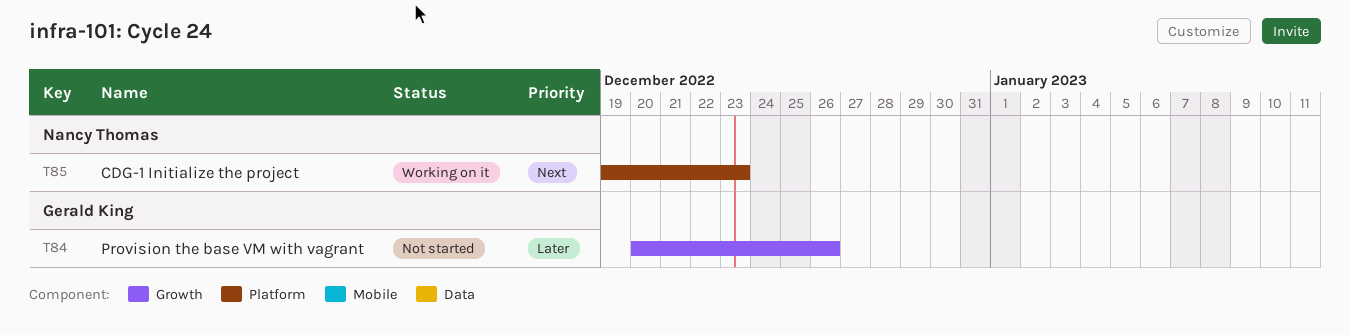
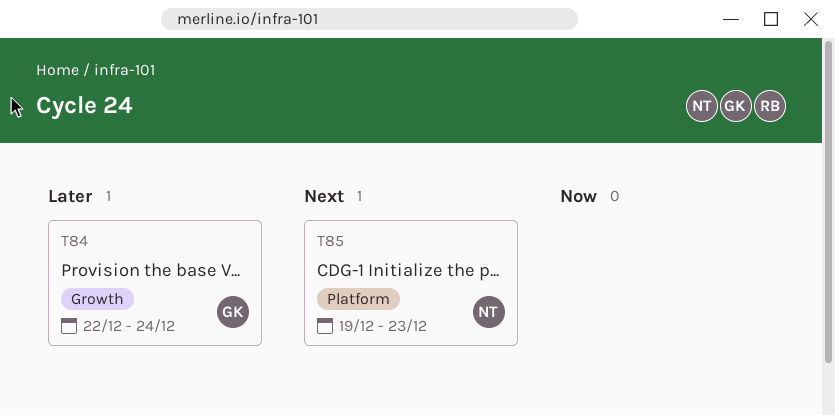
T84, start: Dec 20 -> Dec 22
T84, due: Dec 26 -> Dec 24

